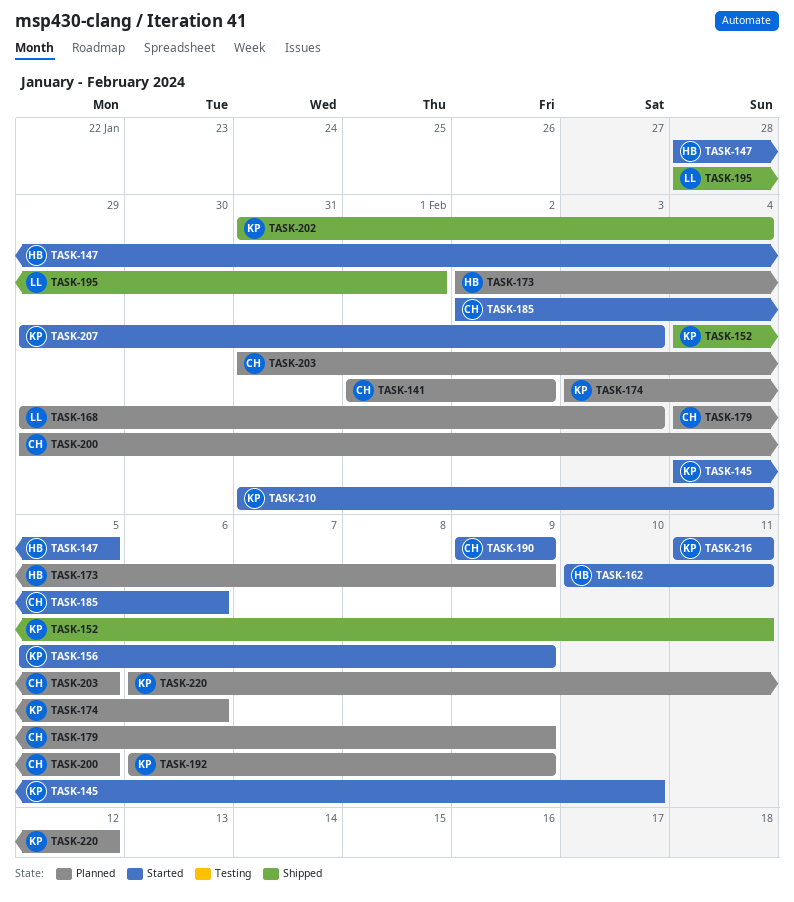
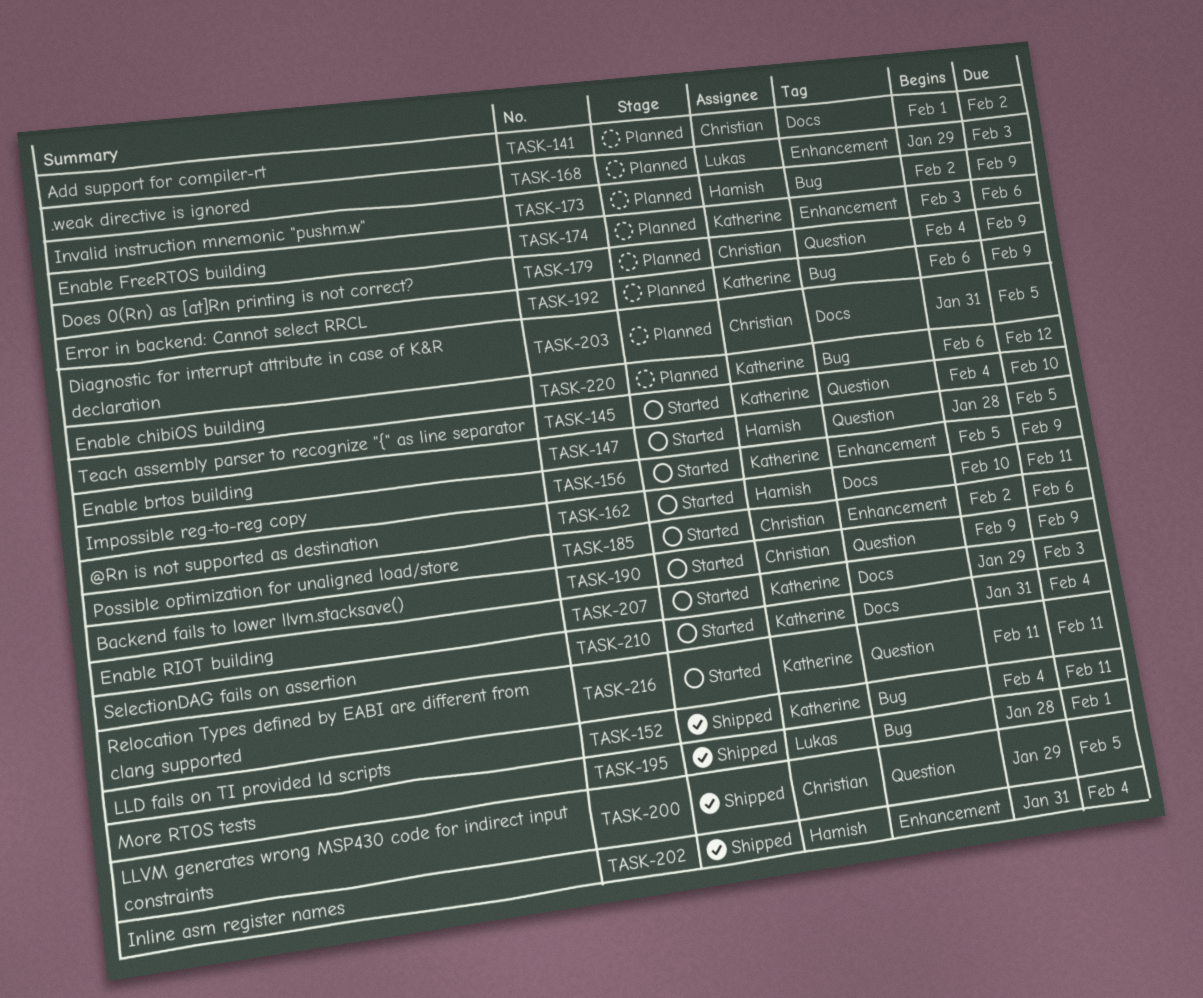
TASK-200, status: Planned -> Shipped
TASK-202, owner: Katherine -> Hamish

